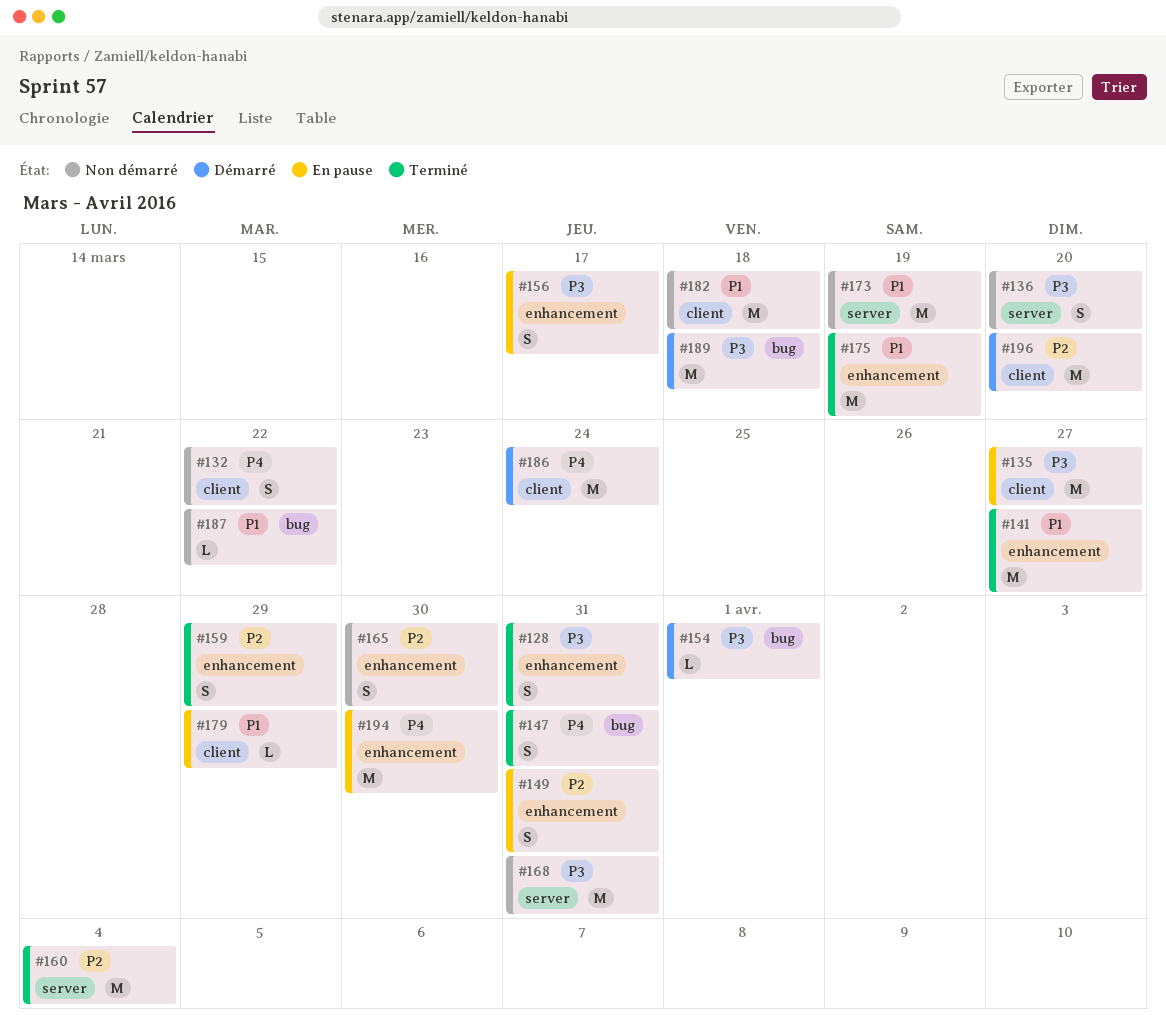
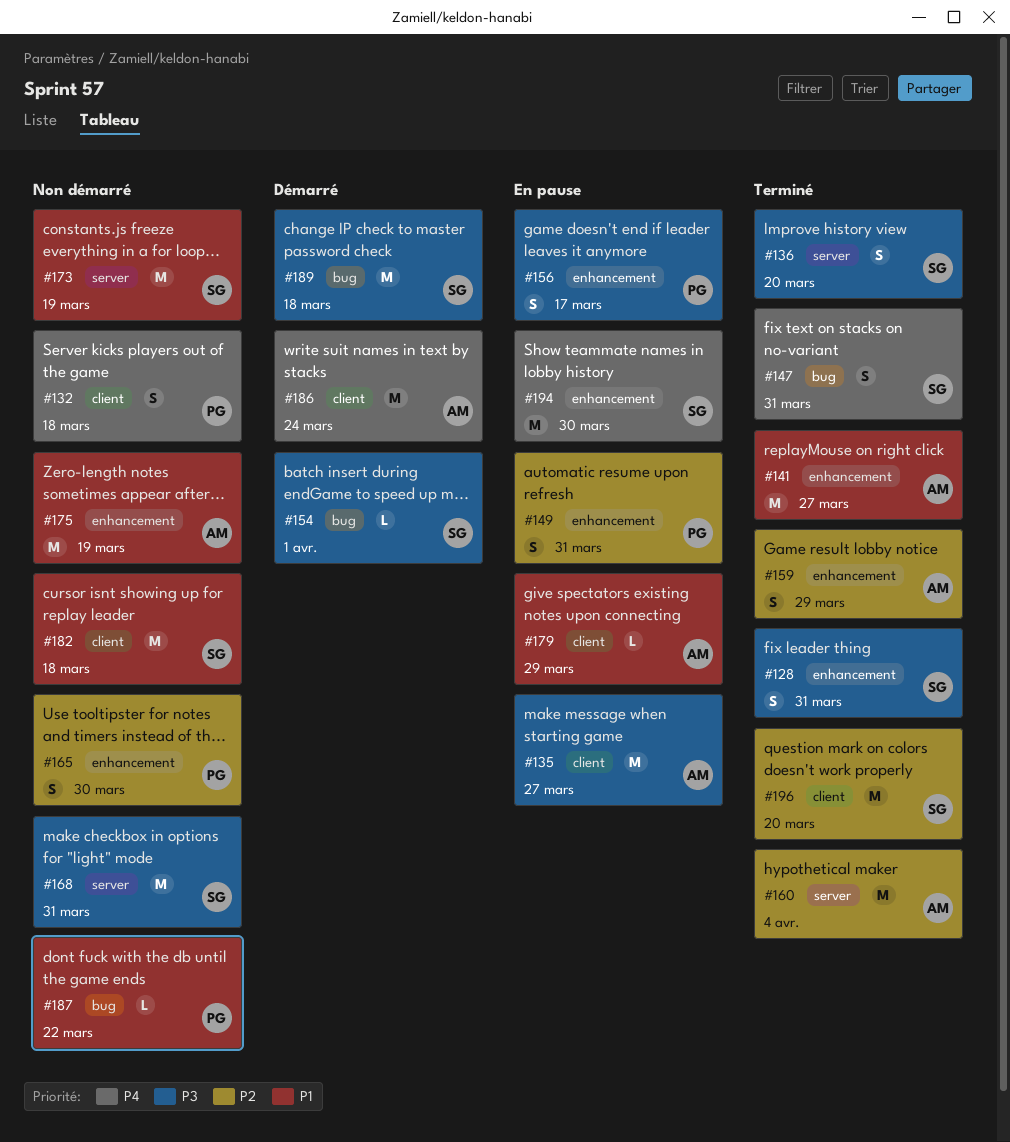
#132, due: Mar 22 -> Mar 18
#136, status: Non démarré -> Terminé
#175, status: Terminé -> Non démarré
#196, status: Démarré -> Terminé

